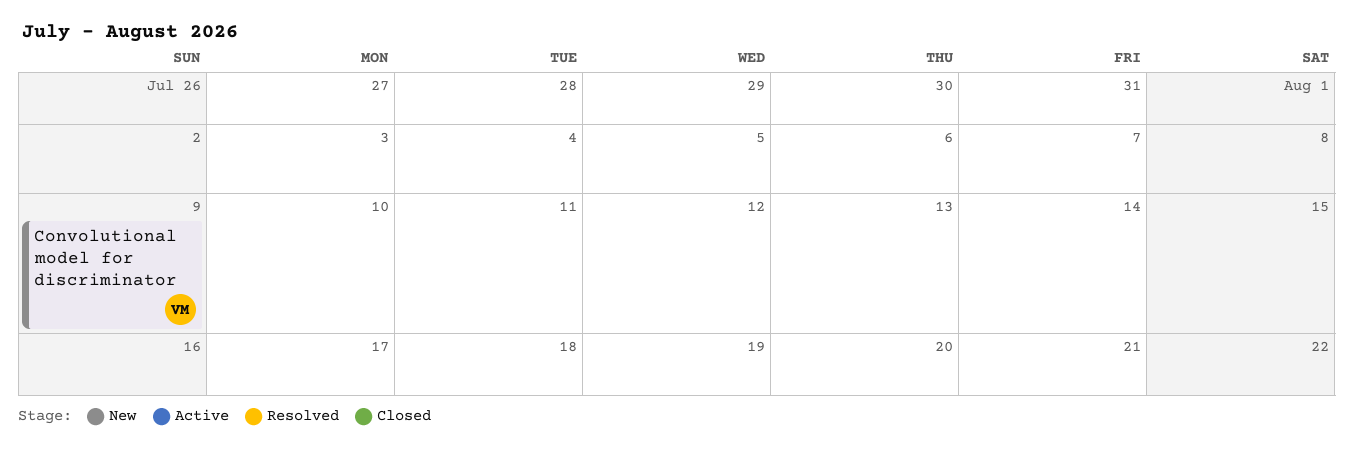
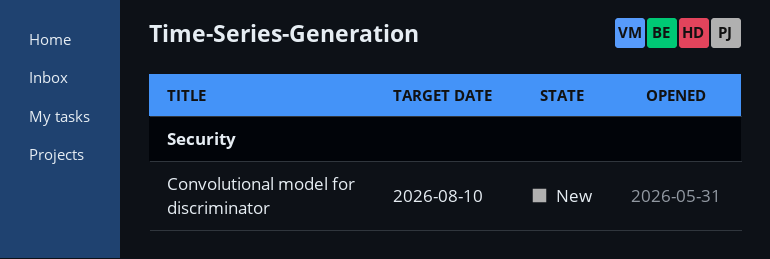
Convolutional model for discriminator, due: Aug 9 -> Aug 10

